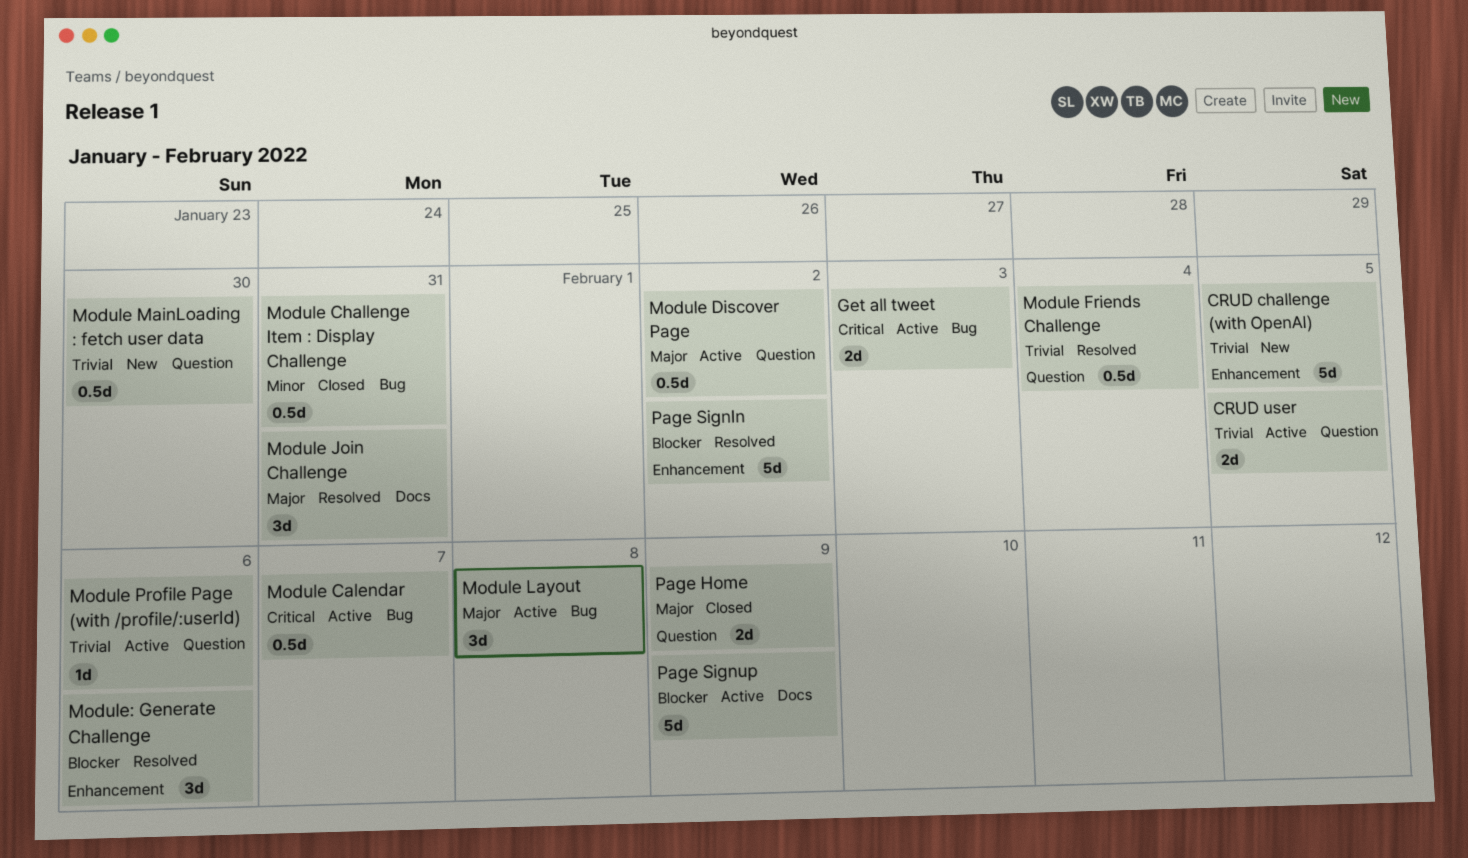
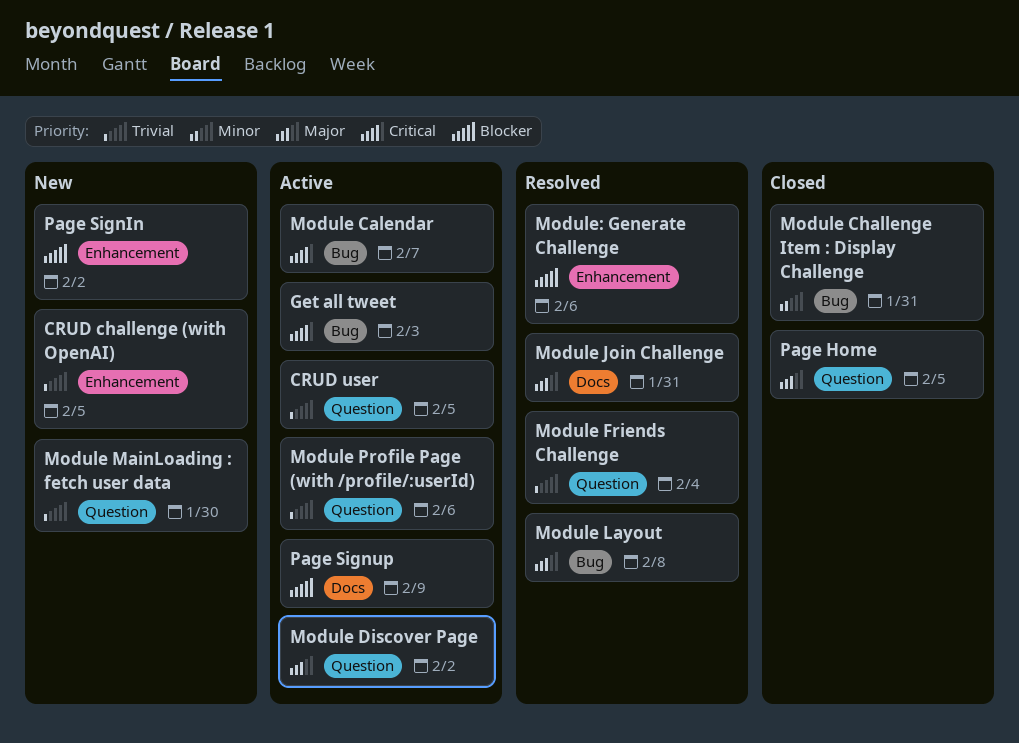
Module Layout, status: Active -> Resolved
Page Home, due: Feb 9 -> Feb 5
Page SignIn, status: Resolved -> New

